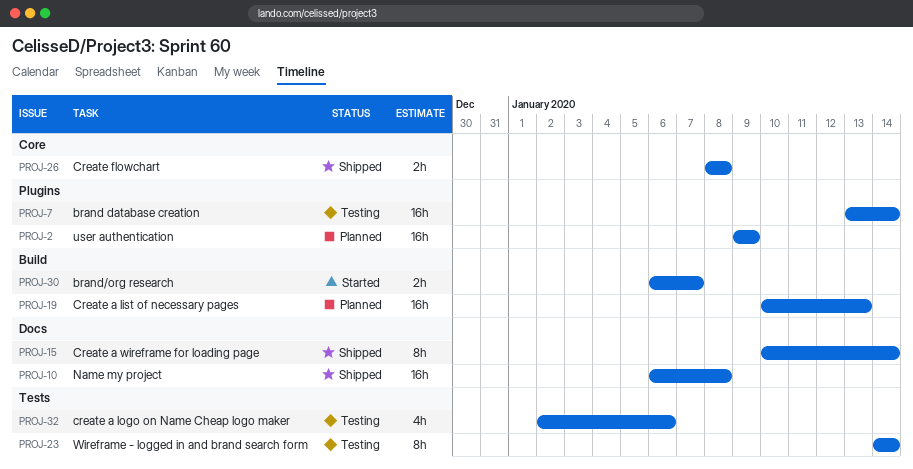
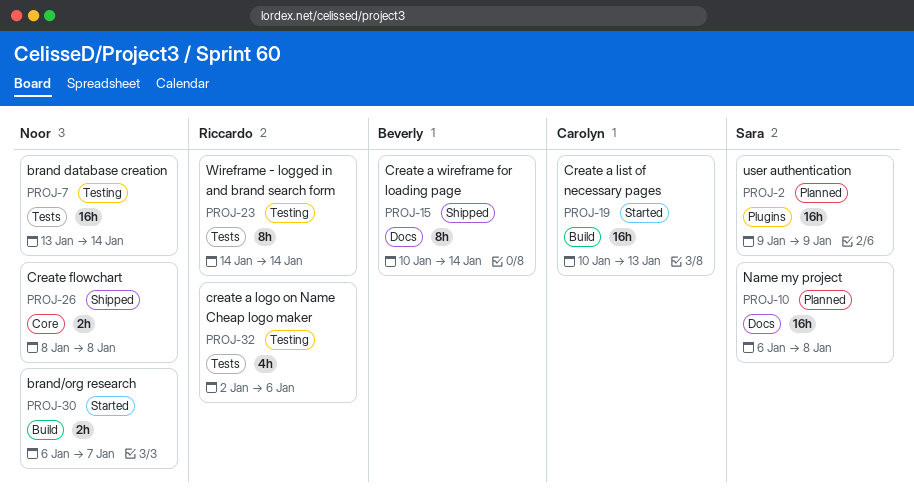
PROJ-7, label: Plugins -> Tests
PROJ-10, status: Shipped -> Planned
PROJ-19, status: Planned -> Started

